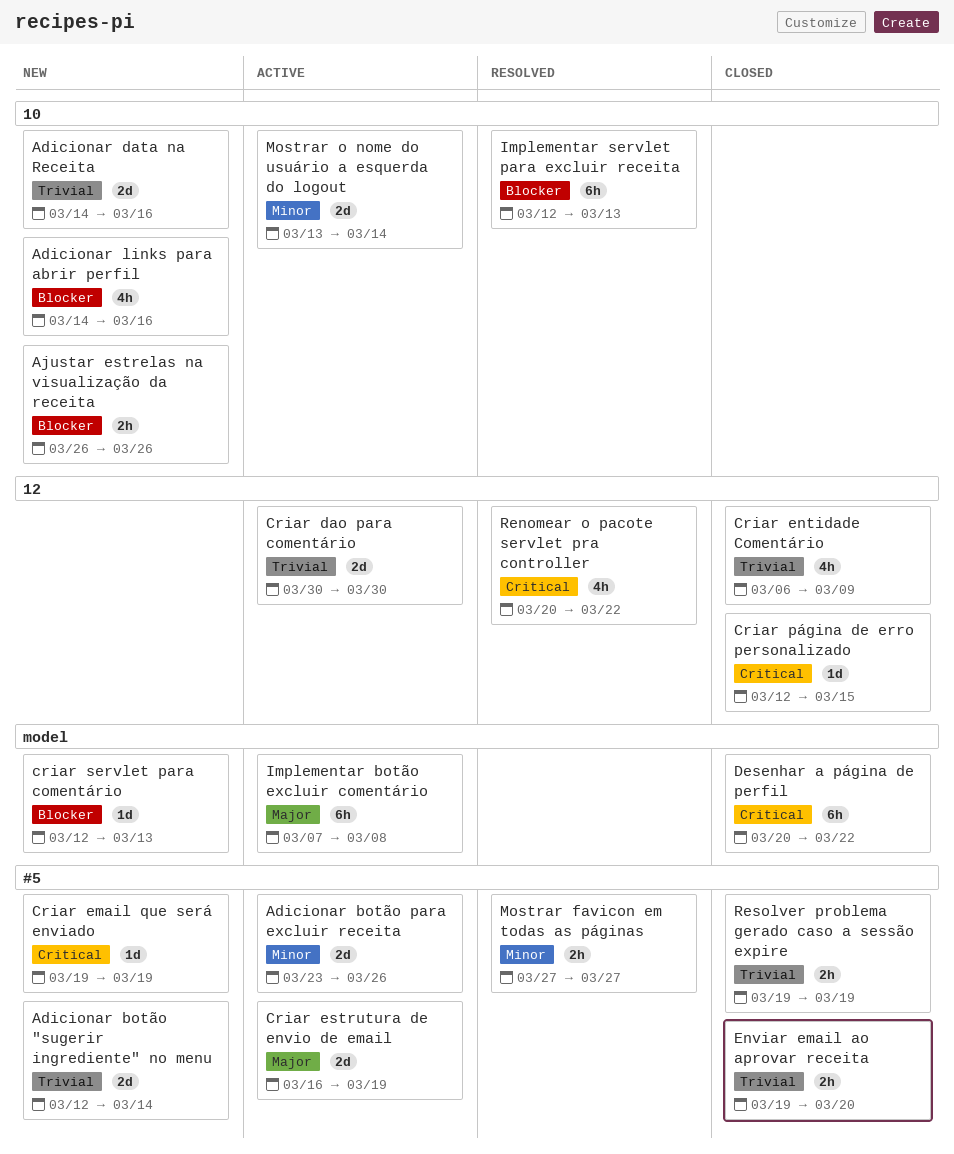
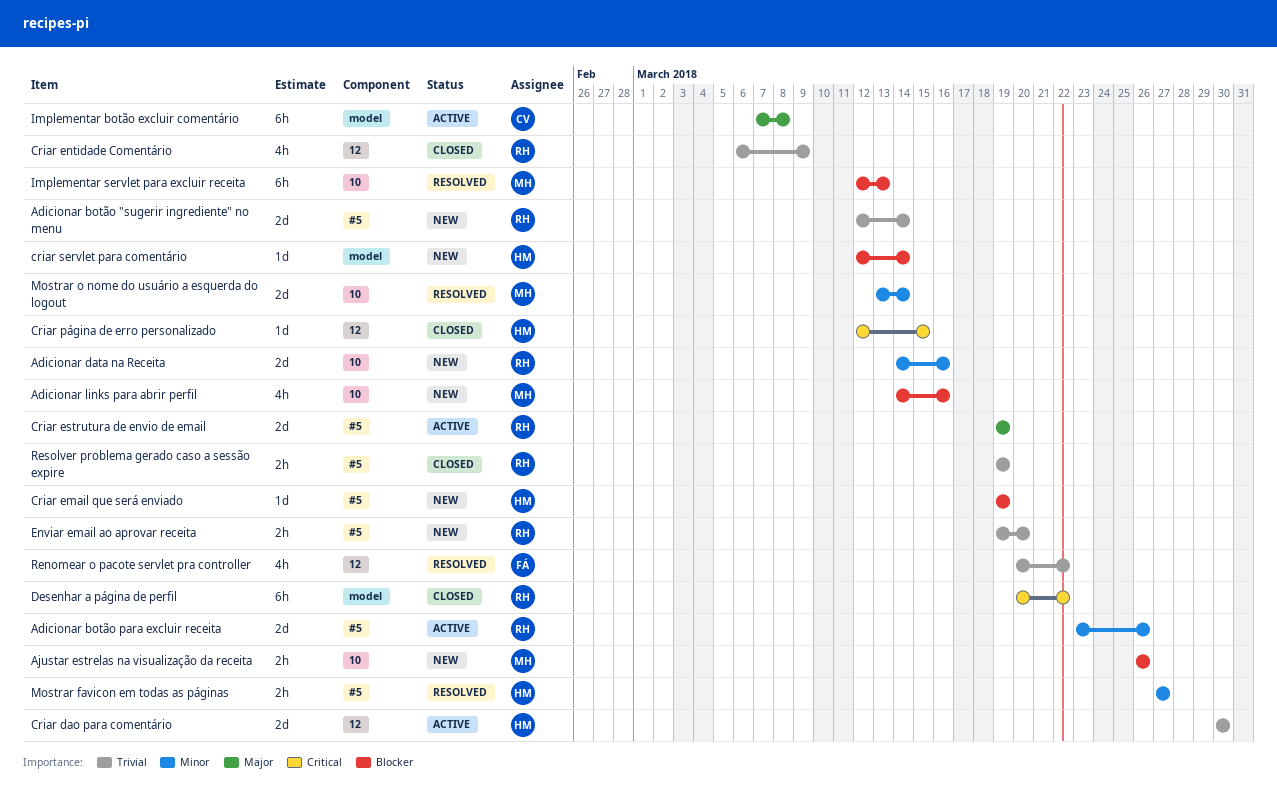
Adicionar data na Receita, priority: Trivial -> Minor
Criar email que será enviado, priority: Critical -> Blocker
Criar estrutura de envio de email, start: Mar 16 -> Mar 19
criar servlet para comentário, due: Mar 13 -> Mar 14
Enviar email ao aprovar receita, status: Closed -> New
Mostrar o nome do usuário a esquerda do logout, status: Active -> Resolved
Renomear o pacote servlet pra controller, priority: Critical -> Trivial

